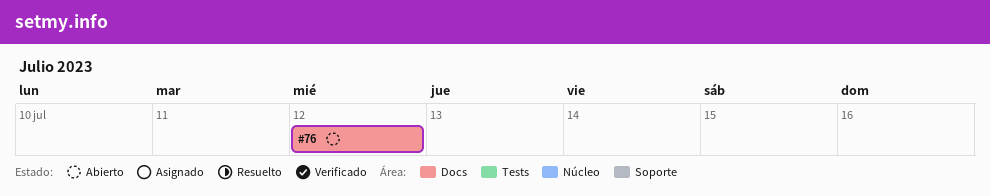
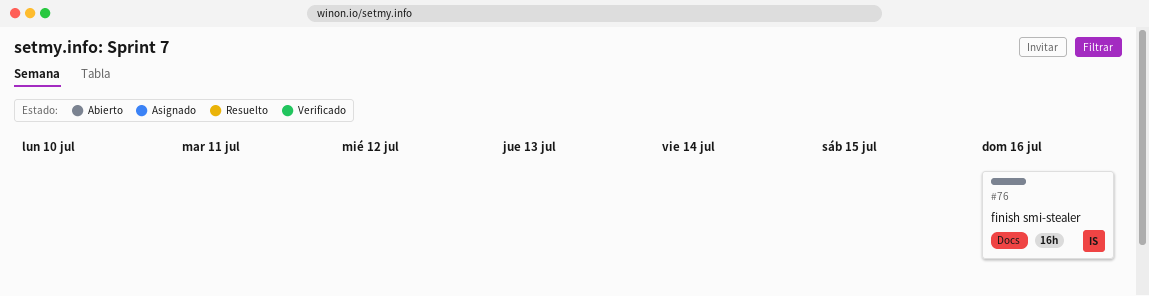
#76, due: Jul 12 -> Jul 16

